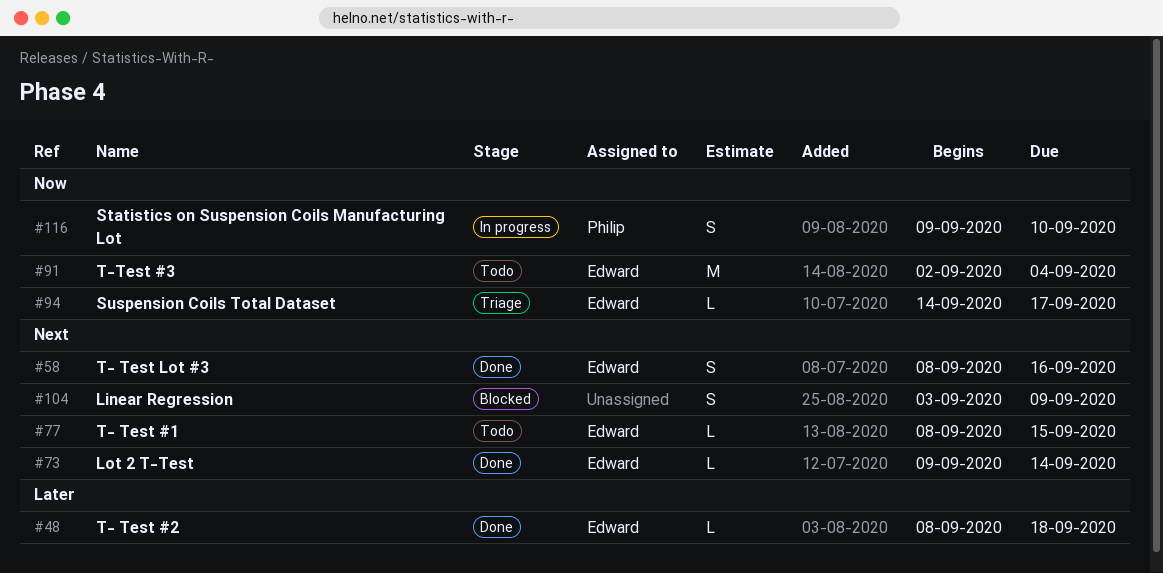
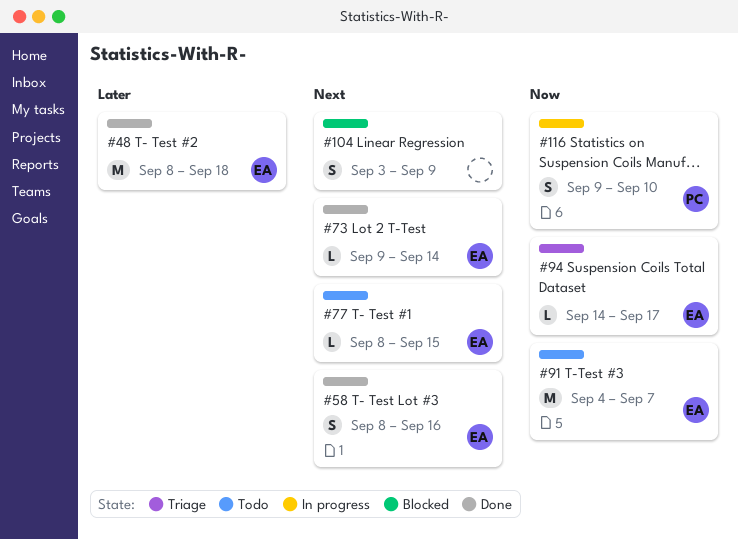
#48, estimate: L -> M
#91, start: Sep 2 -> Sep 4
#91, due: Sep 4 -> Sep 7

